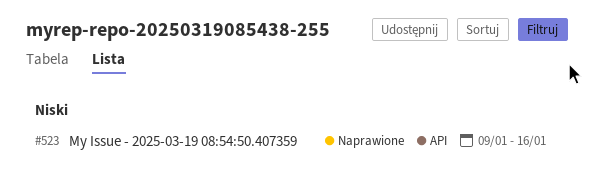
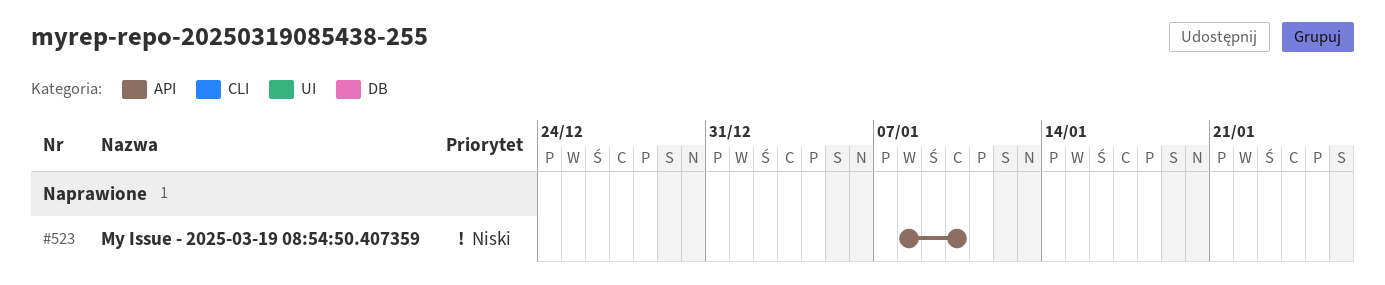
#523, start: Jan 9 -> Jan 8
#523, due: Jan 16 -> Jan 10

